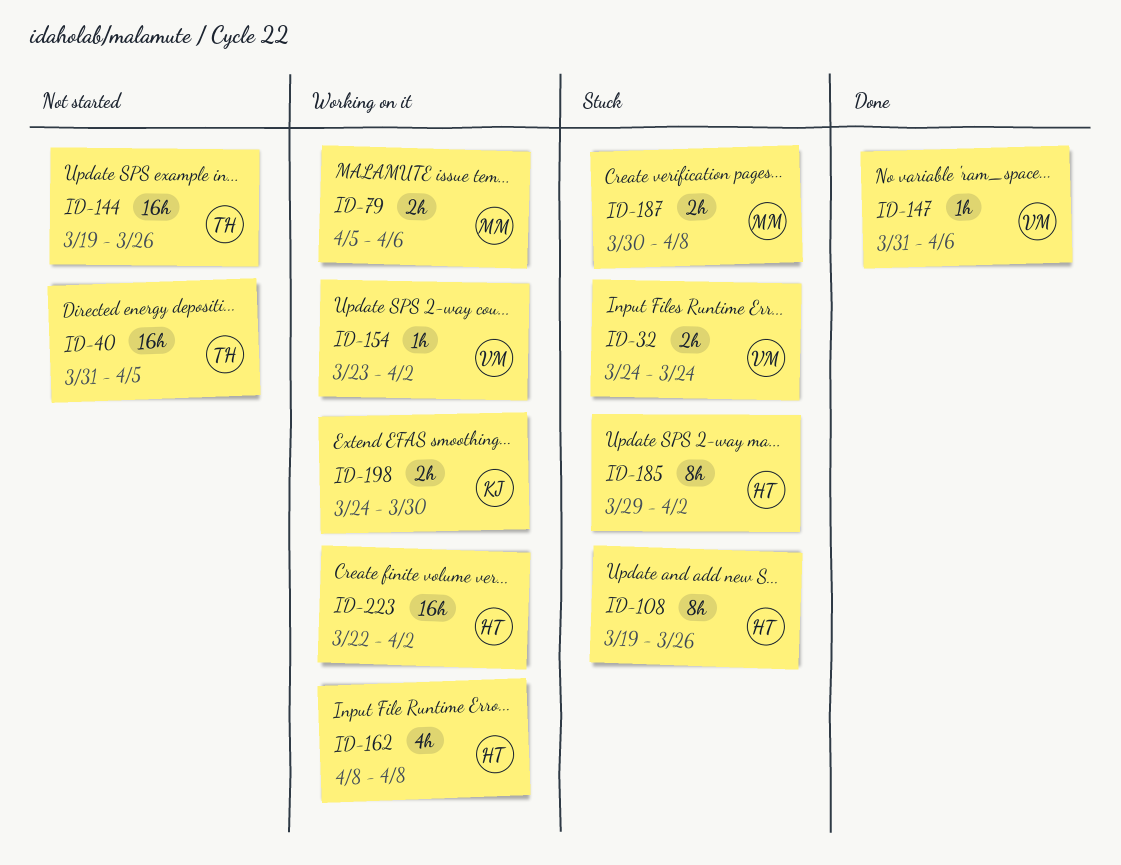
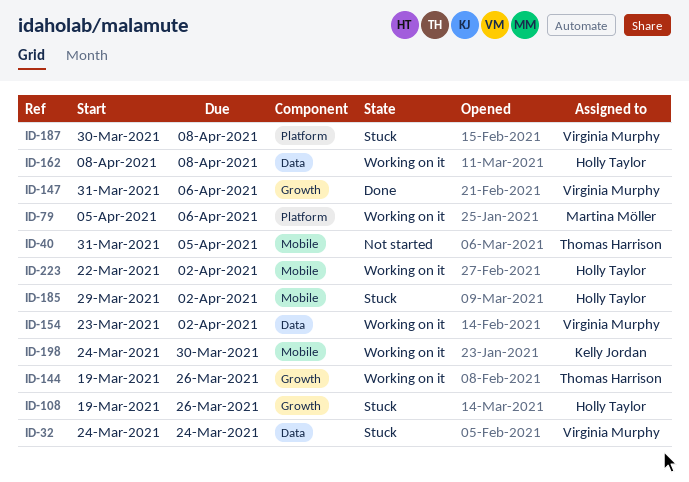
ID-144, status: Not started -> Working on it
ID-187, owner: Martina Möller -> Virginia Murphy

